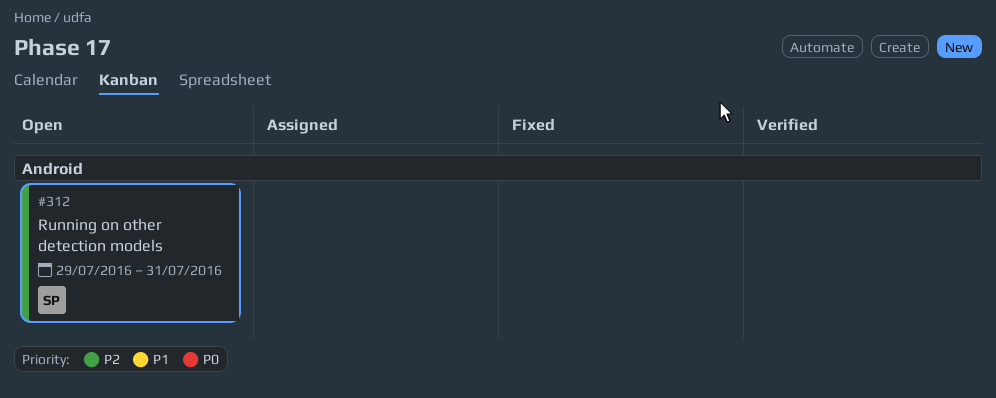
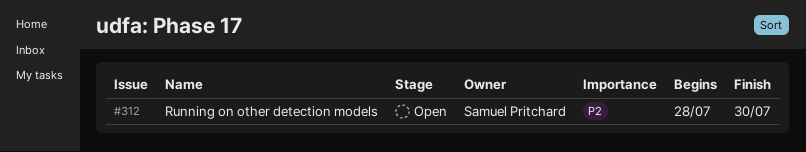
#312, start: Jul 29 -> Jul 28
#312, due: Jul 31 -> Jul 30

